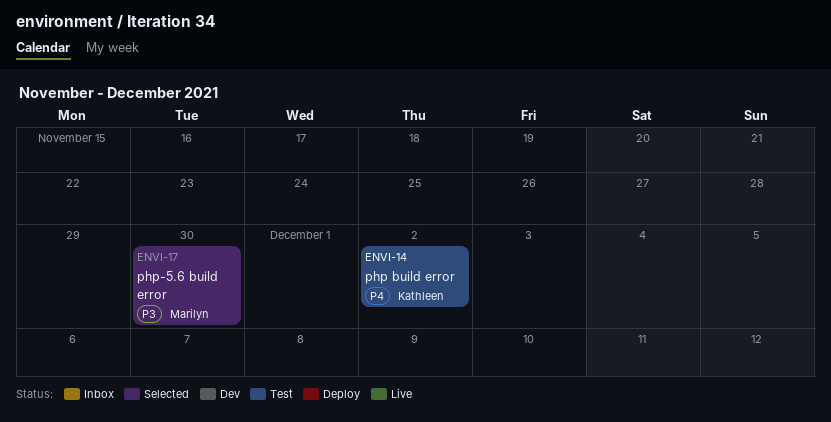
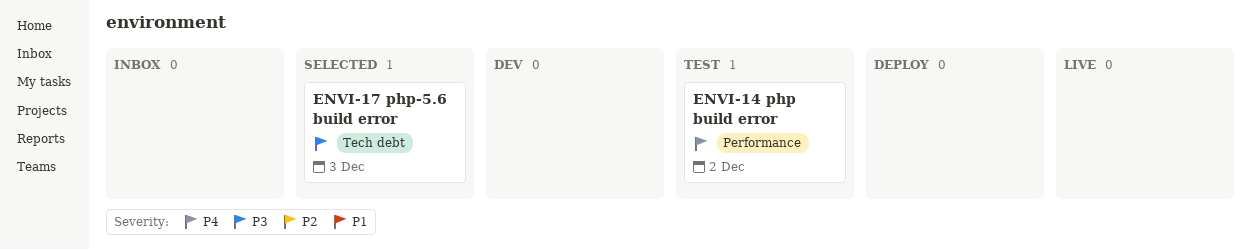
ENVI-17, due: Nov 30 -> Dec 3

